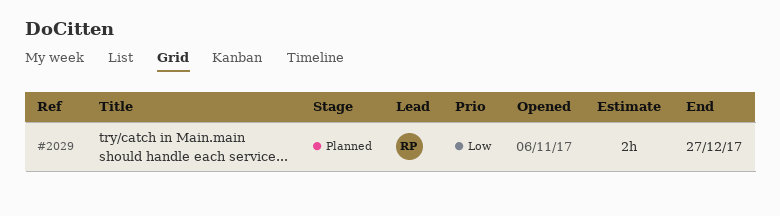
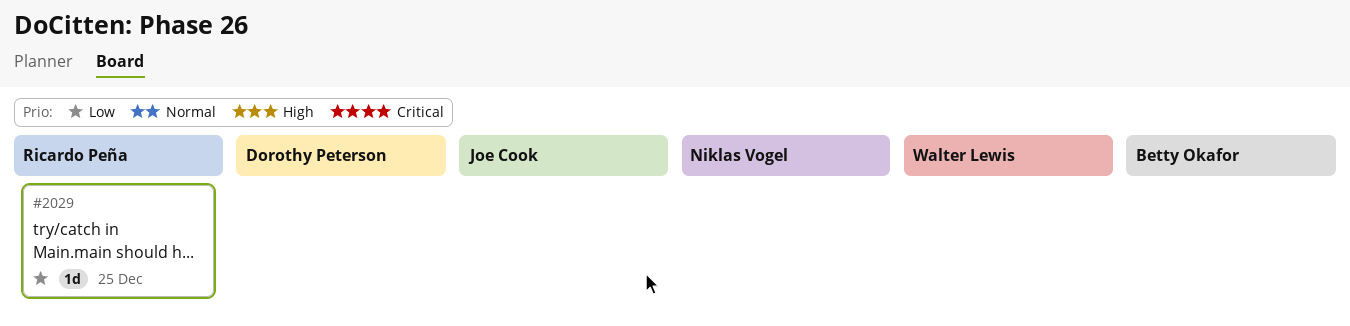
#2029, estimate: 2h -> 1d
#2029, due: Dec 27 -> Dec 25

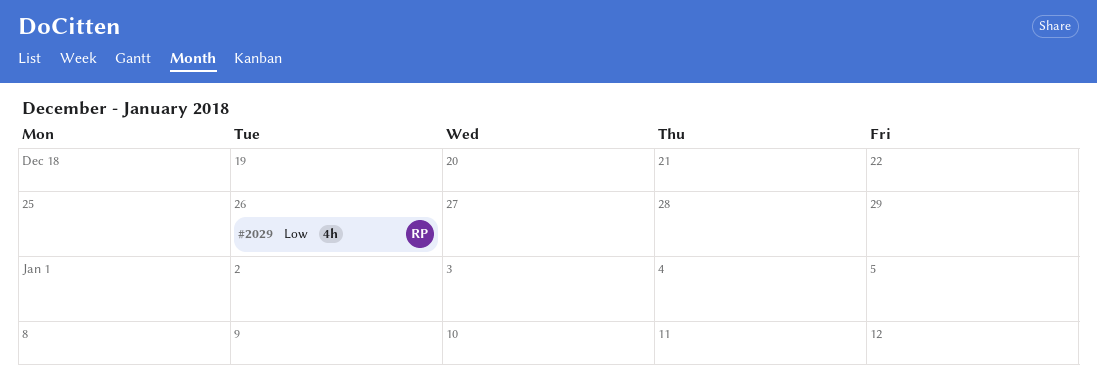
#2029, estimate: 1d -> 4h
#2029, due: Dec 25 -> Dec 26

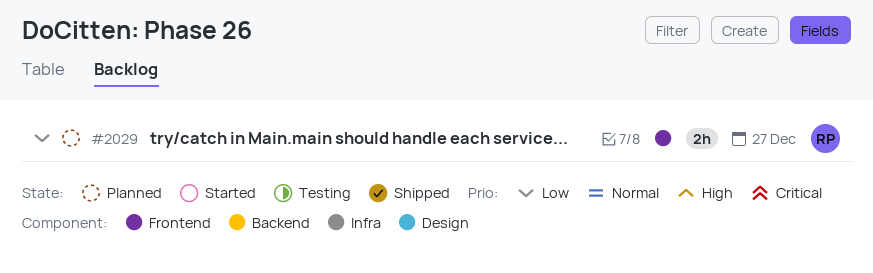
#2029, estimate: 4h -> 2h
#2029, due: Dec 26 -> Dec 27

